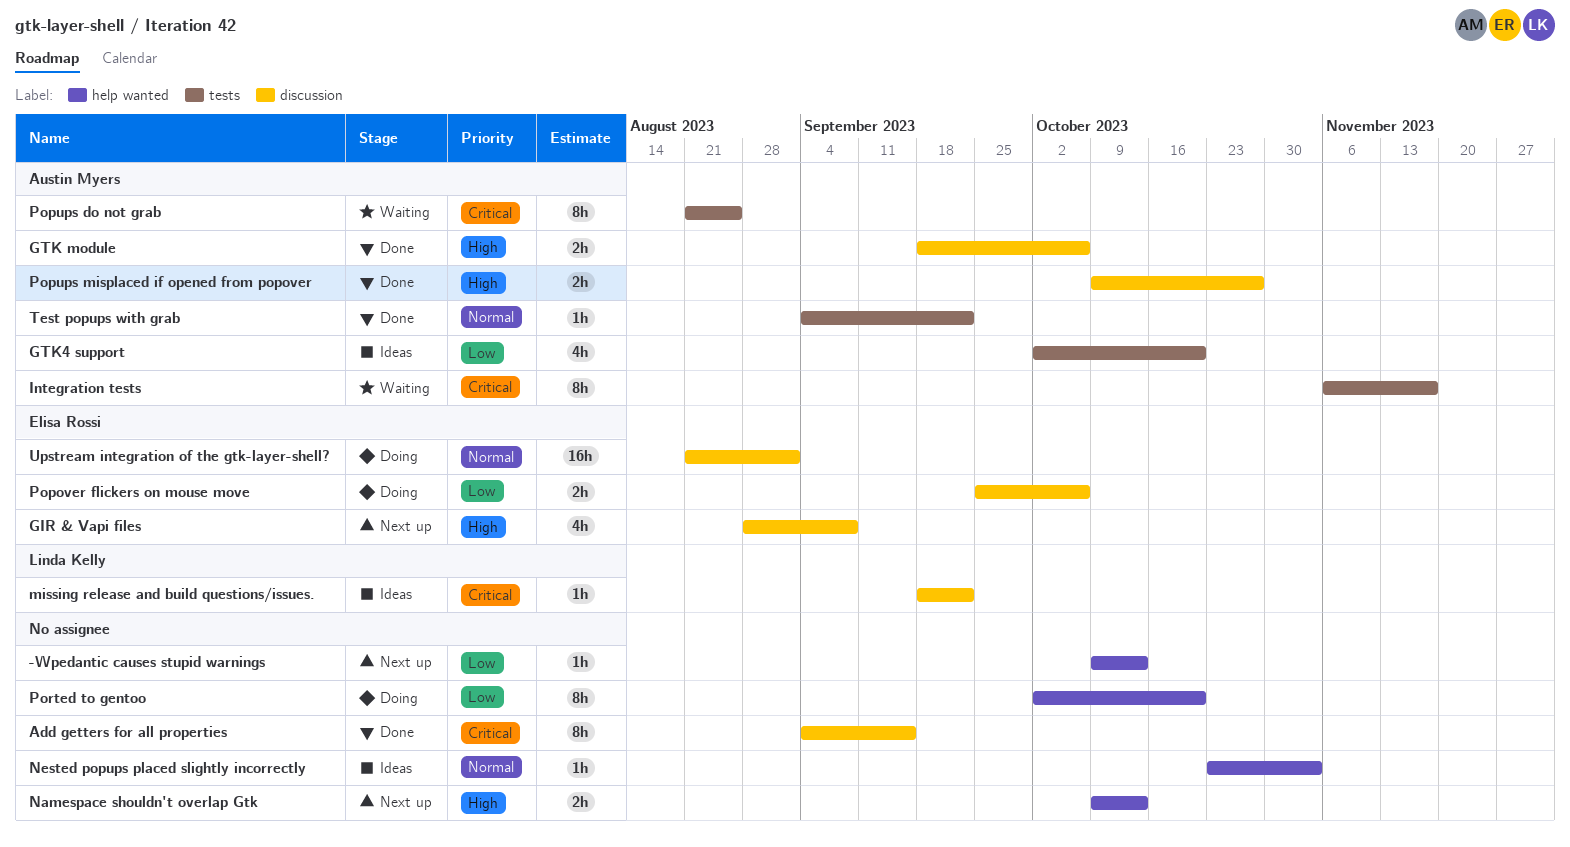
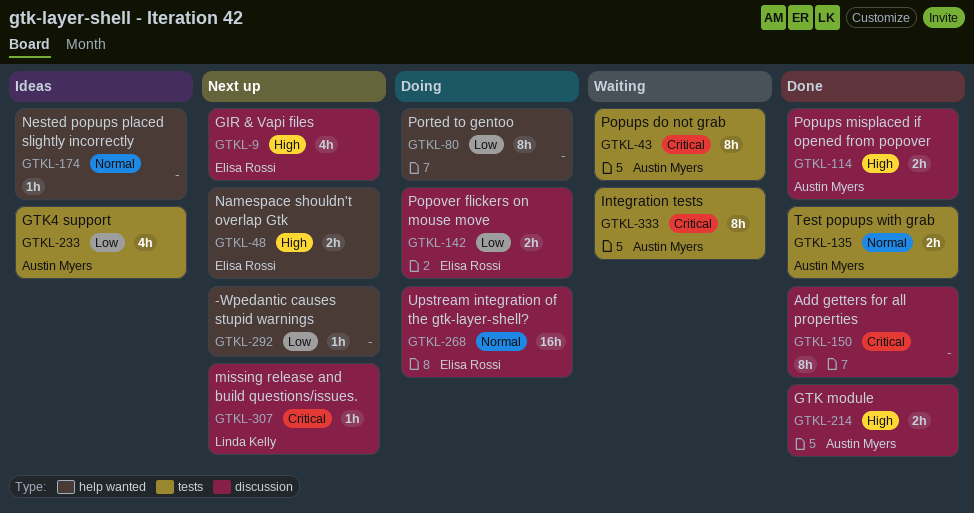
missing release and build questions/issues., status: Ideas -> Next up
Namespace shouldn't overlap Gtk, owner: none -> Elisa Rossi
Test popups with grab, estimate: 1h -> 2h

